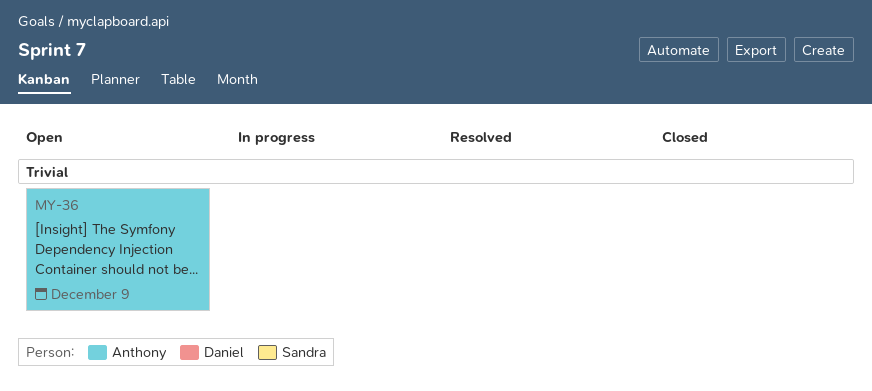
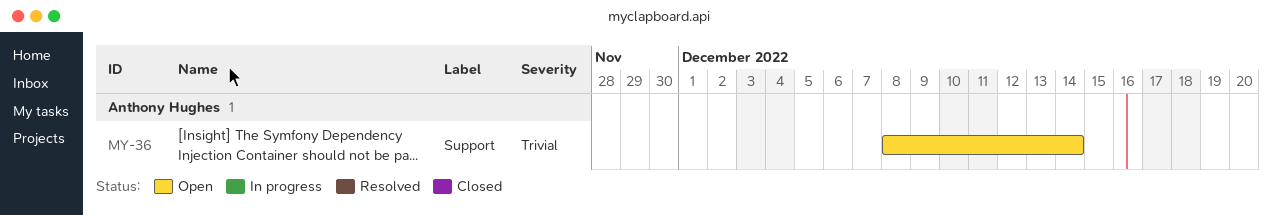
MY-36, due: Dec 9 -> Dec 14

